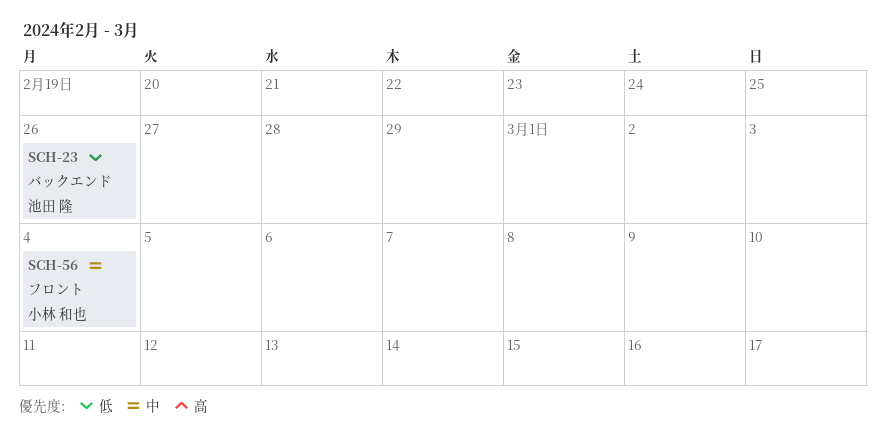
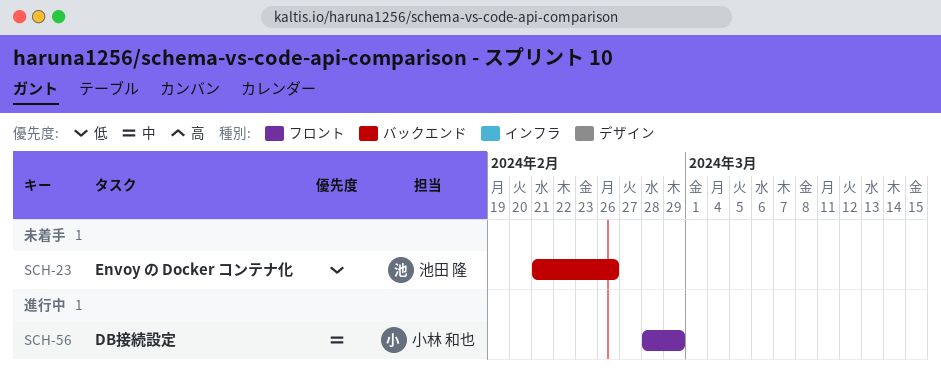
SCH-56, due: Mar 4 -> Feb 29

